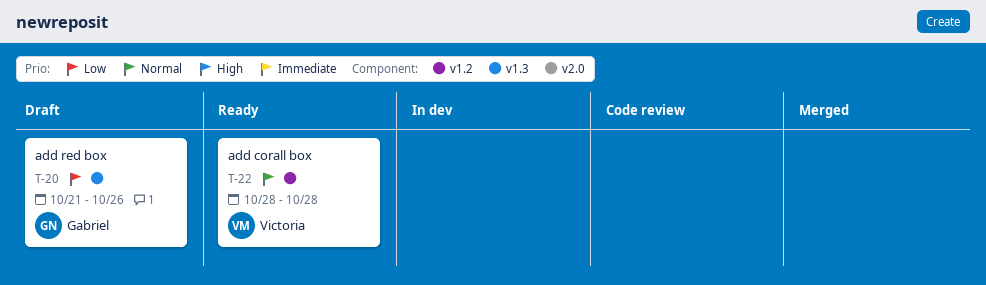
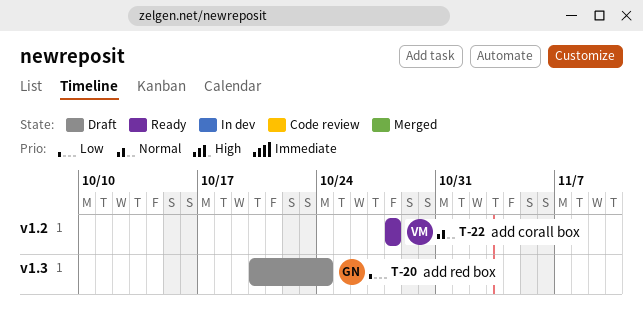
T-20, start: Oct 21 -> Oct 20
T-20, due: Oct 26 -> Oct 24

